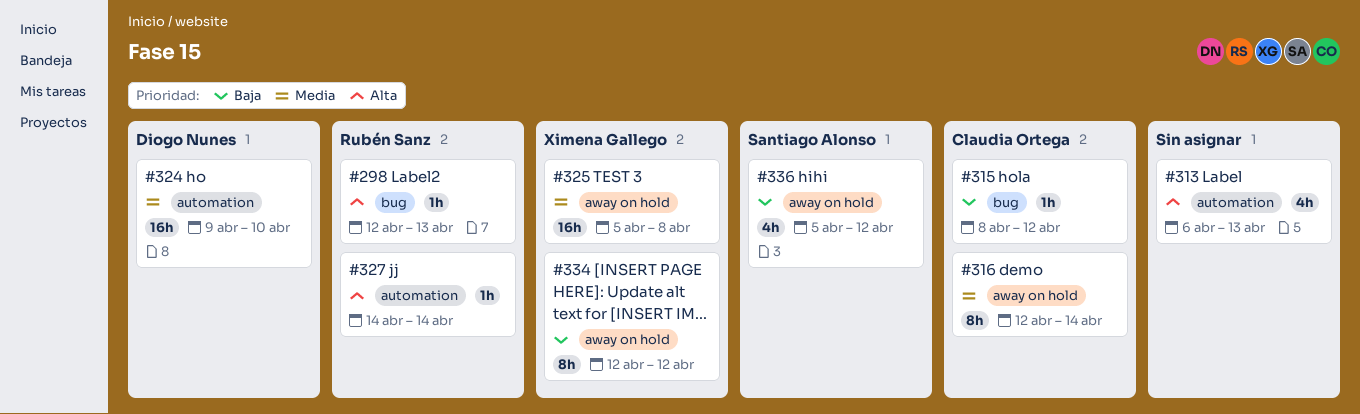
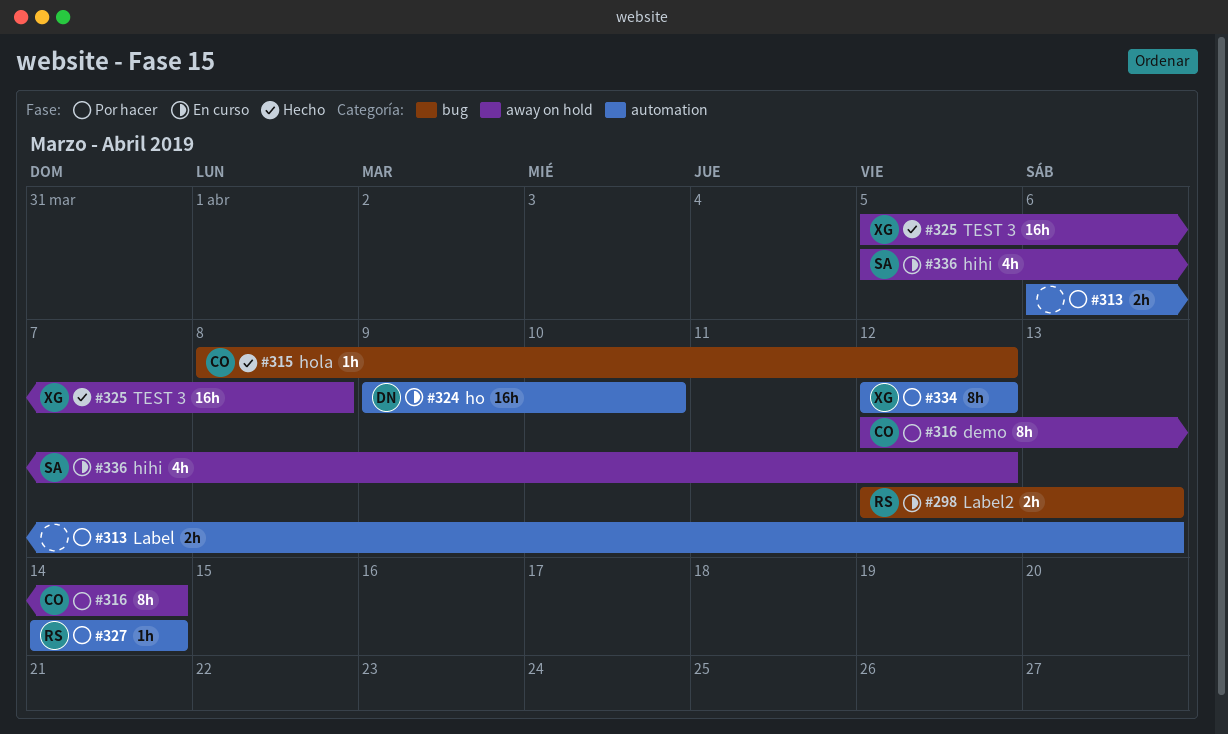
#298, estimate: 1h -> 2h
#313, estimate: 4h -> 2h
#334, label: away on hold -> automation

